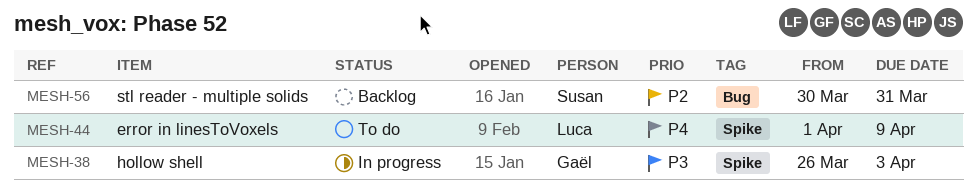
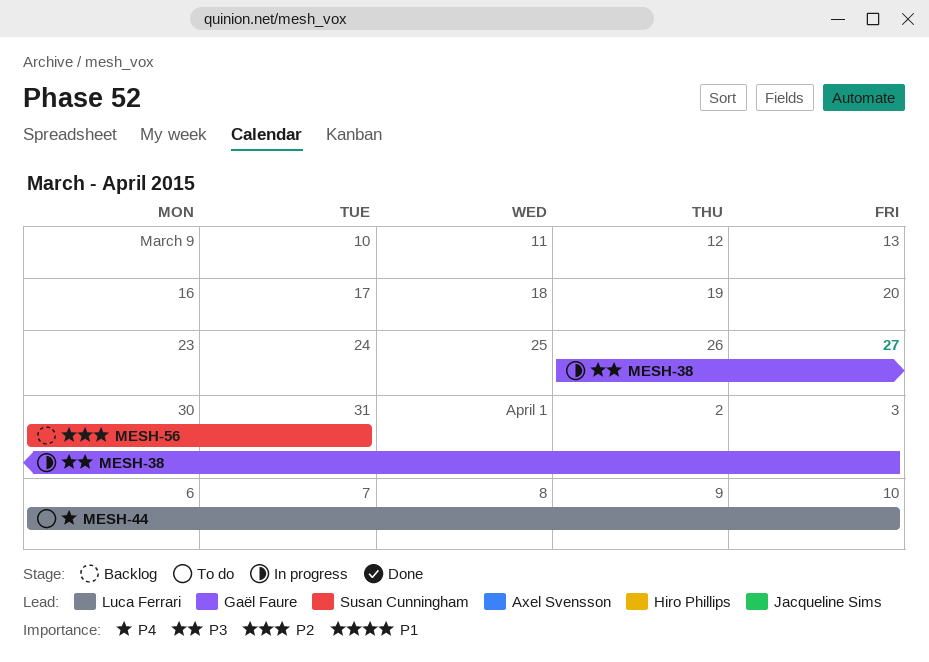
MESH-44, start: Apr 1 -> Apr 6
MESH-44, due: Apr 9 -> Apr 10

